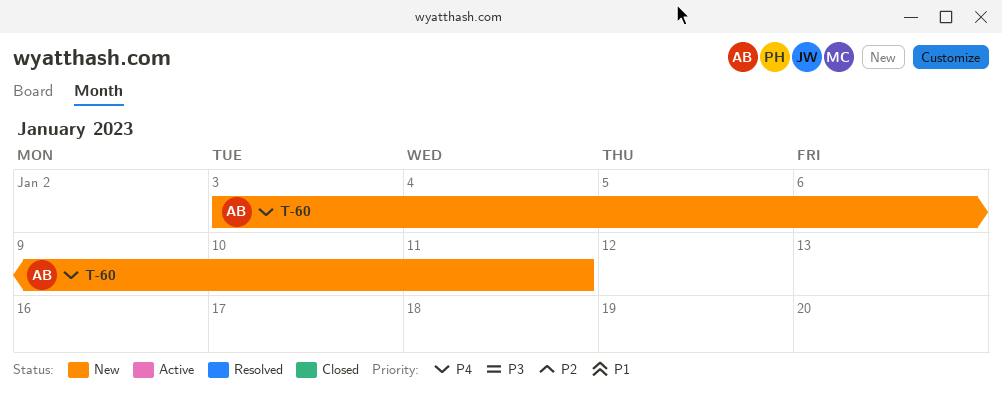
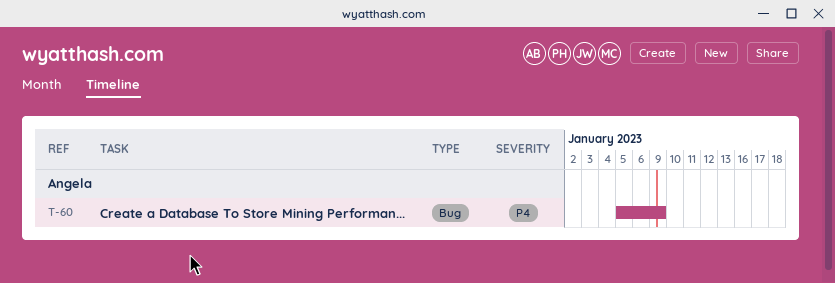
T-60, start: Jan 3 -> Jan 5
T-60, due: Jan 11 -> Jan 9

